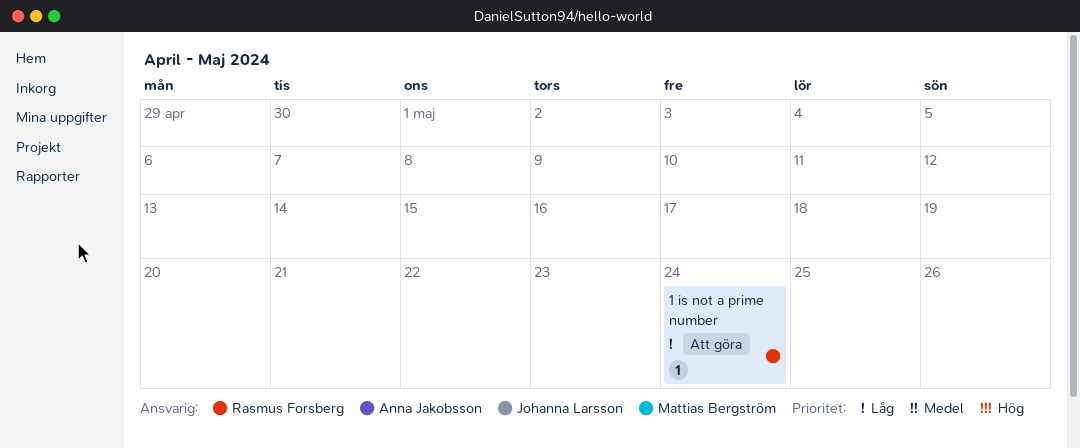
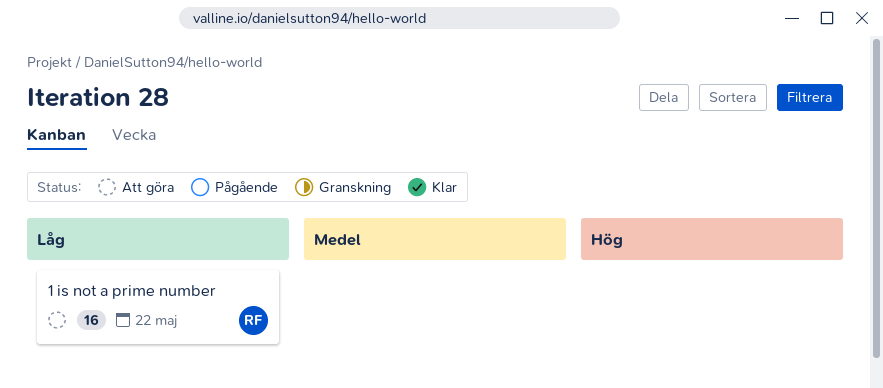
1 is not a prime number, estimate: 1 -> 16
1 is not a prime number, due: May 24 -> May 22

